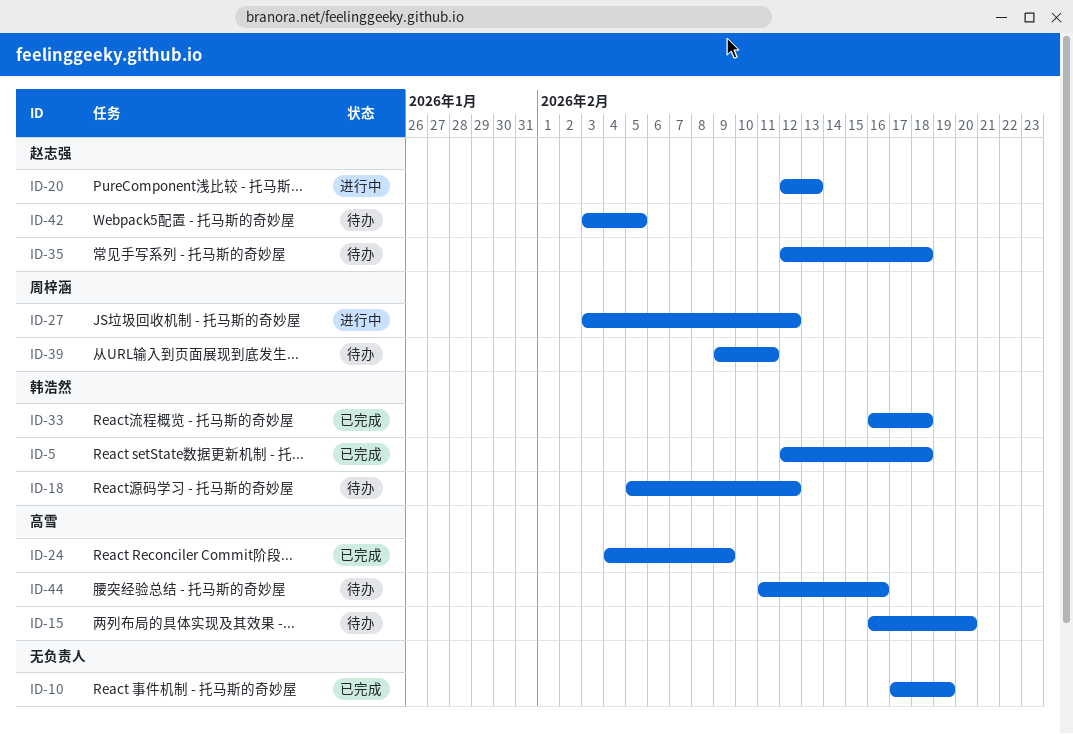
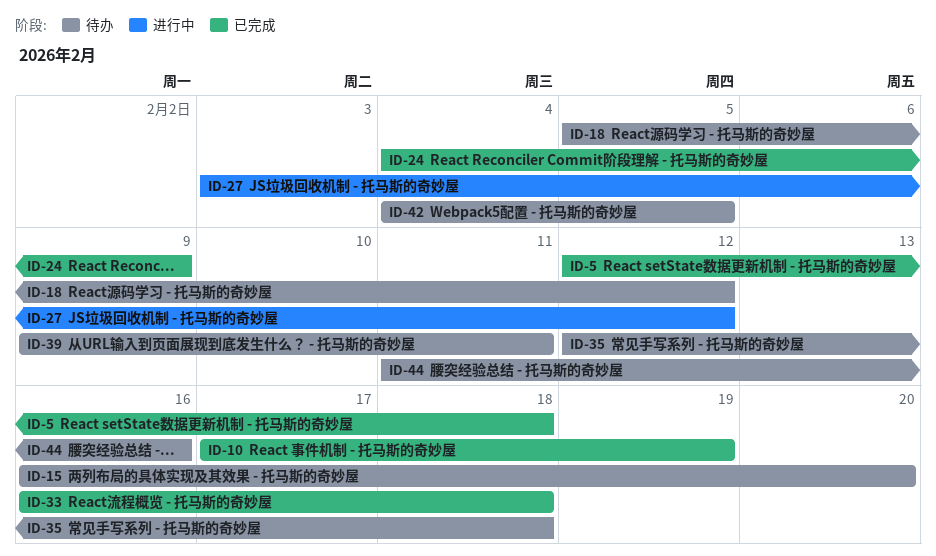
ID-20: present -> none
ID-42, start: Feb 3 -> Feb 4

